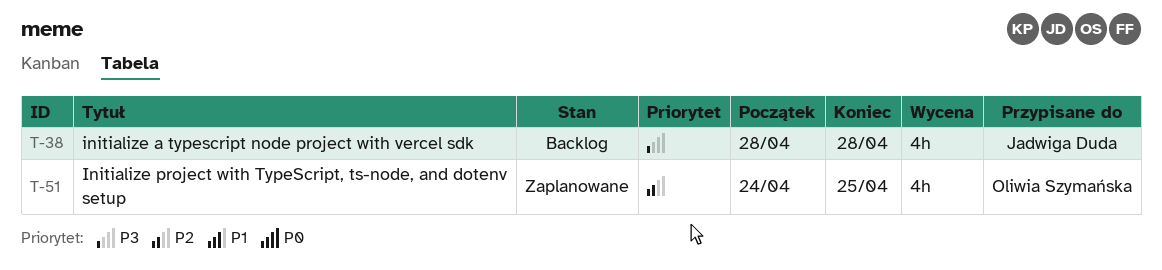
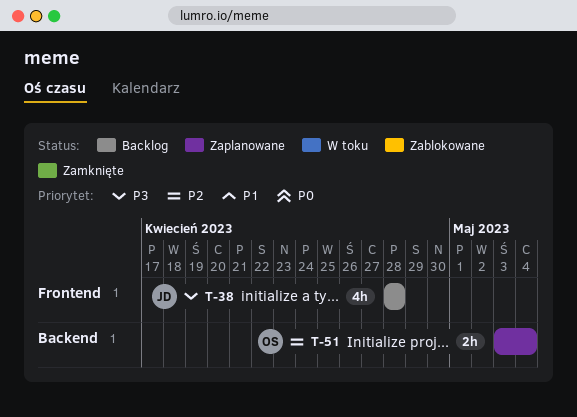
T-51, estimate: 4h -> 2h
T-51, start: Apr 24 -> May 3
T-51, due: Apr 25 -> May 4

